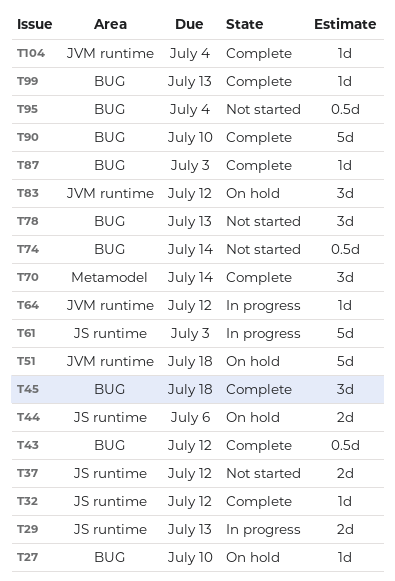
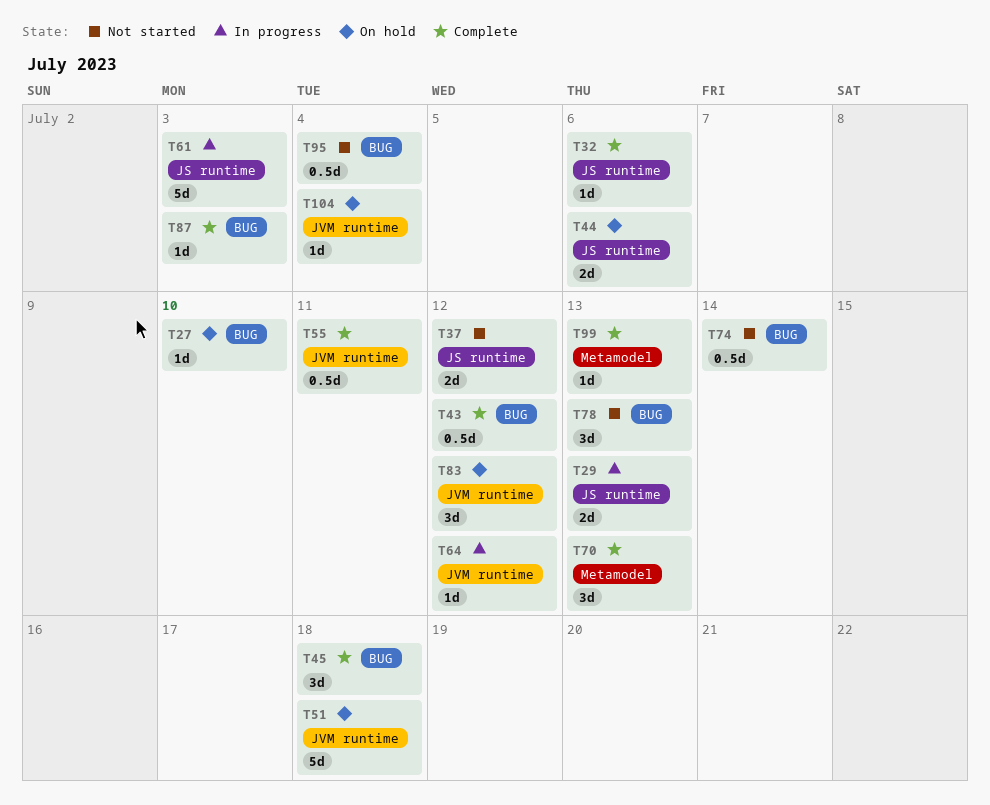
T32, due: Jul 12 -> Jul 6
T55: none -> present
T70, due: Jul 14 -> Jul 13
T90: present -> none
T99, label: BUG -> Metamodel
T104, status: Complete -> On hold

